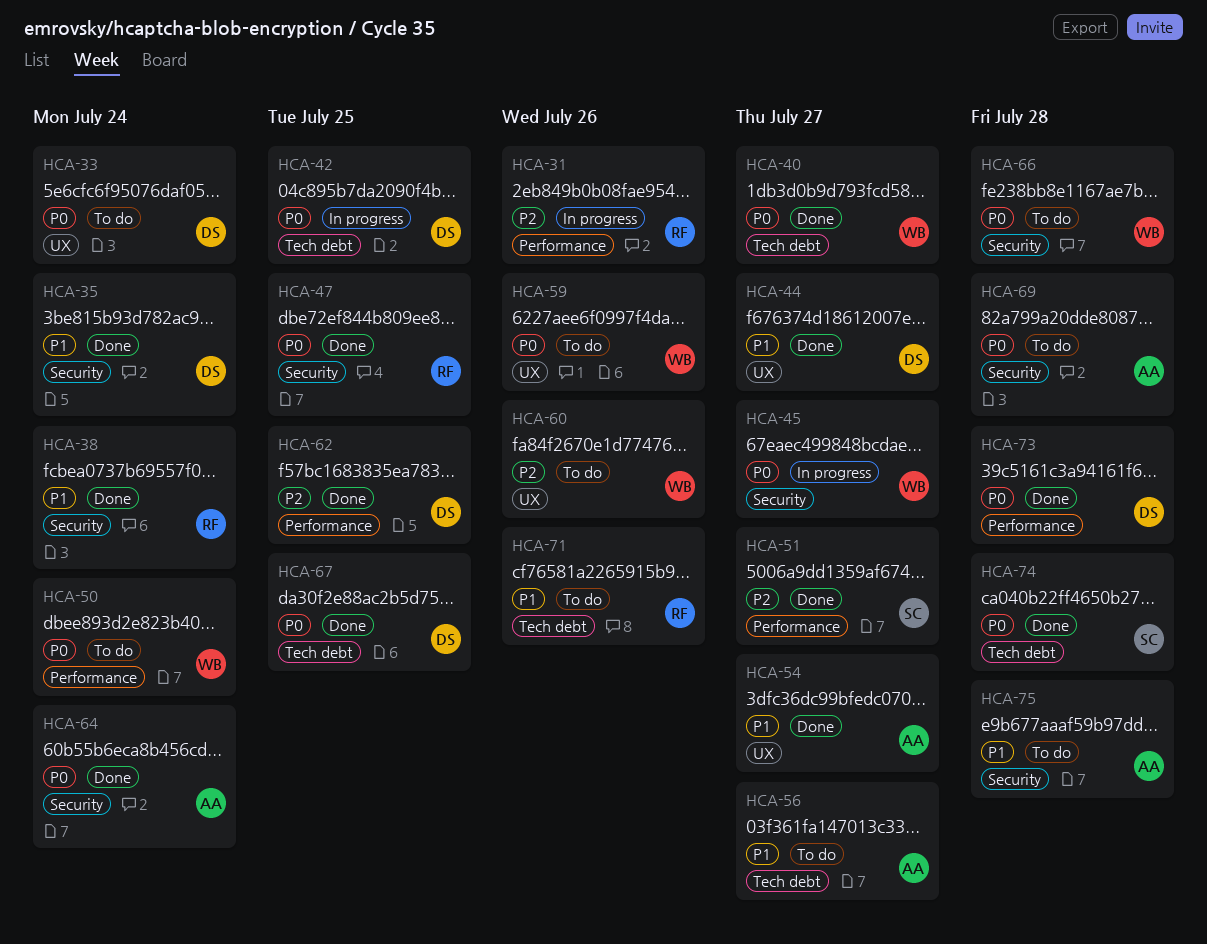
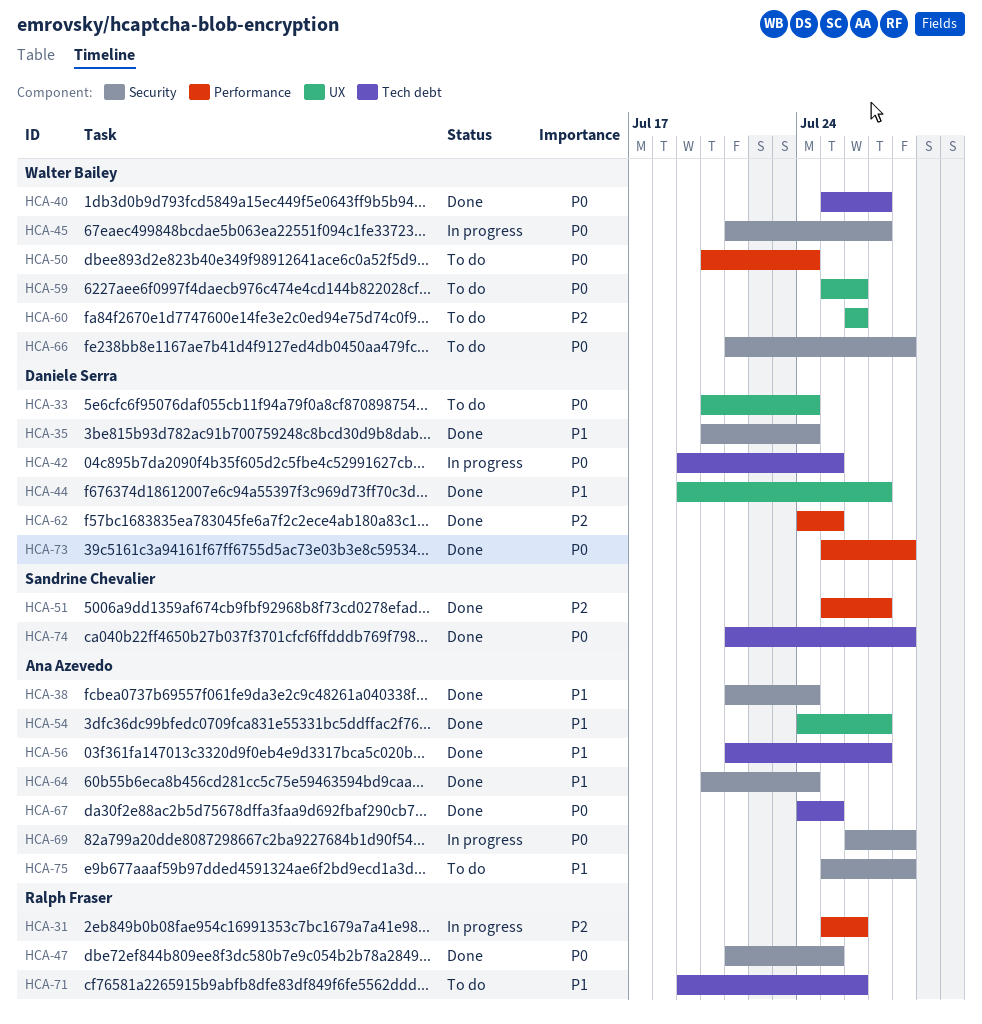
HCA-38, owner: Ralph Fraser -> Ana Azevedo
HCA-56, status: To do -> Done
HCA-64, priority: P0 -> P1
HCA-67, owner: Daniele Serra -> Ana Azevedo
HCA-69, status: To do -> In progress

